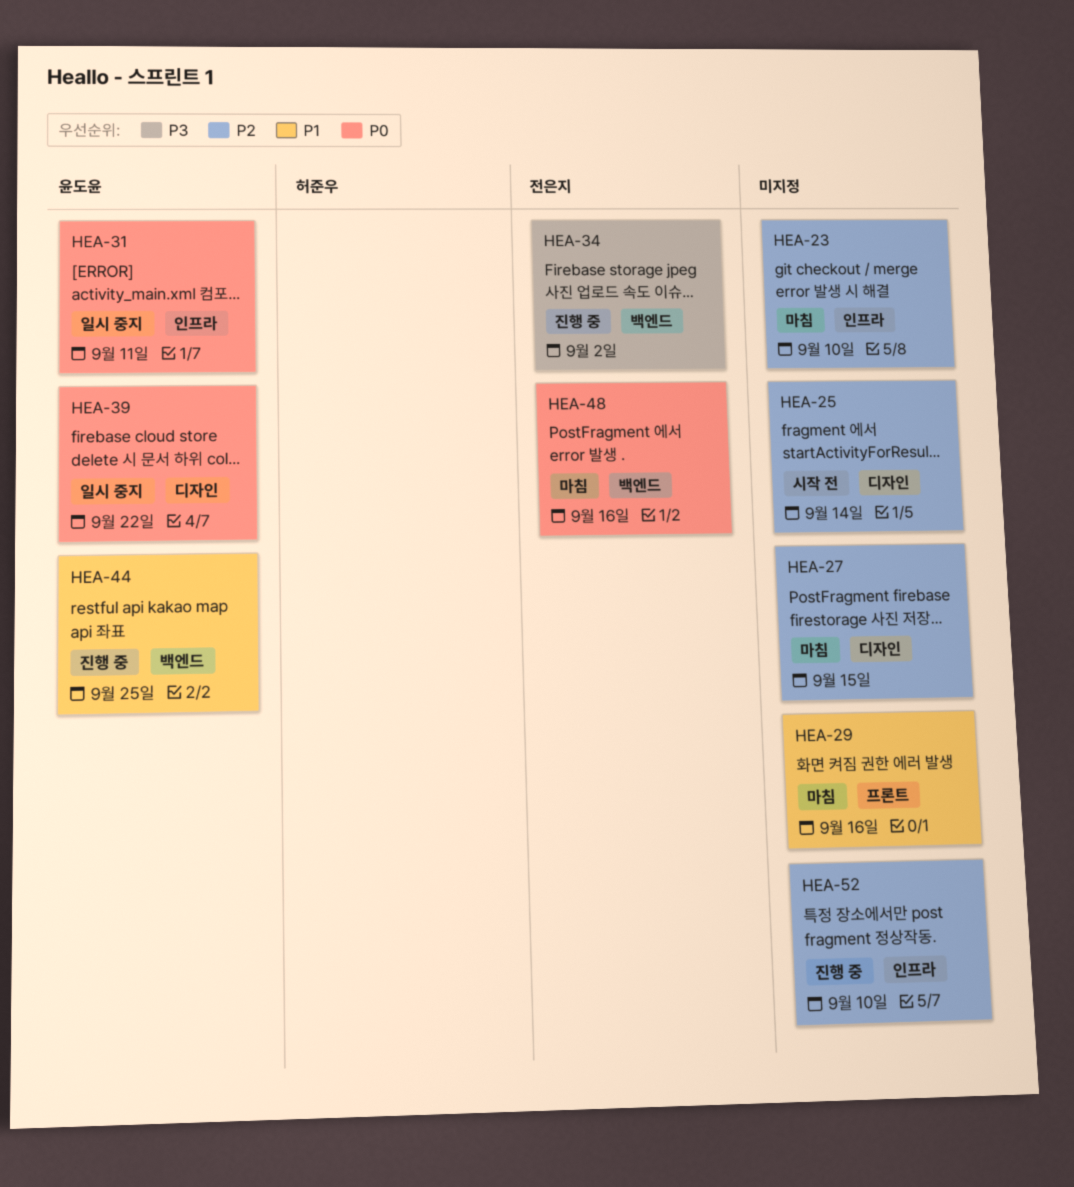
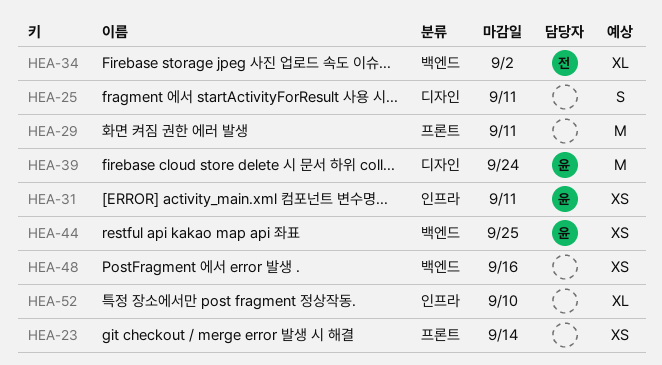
HEA-23, label: 인프라 -> 프론트
HEA-23, due: Sep 10 -> Sep 14
HEA-25, due: Sep 14 -> Sep 11
HEA-27: present -> none
HEA-29, due: Sep 16 -> Sep 11
HEA-39, due: Sep 22 -> Sep 24
HEA-48, owner: 전은지 -> none

